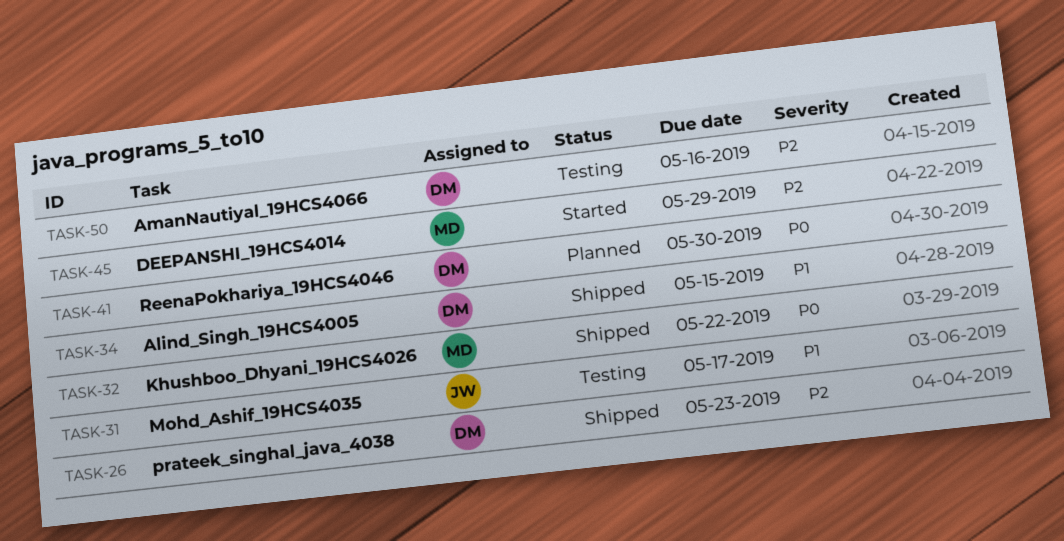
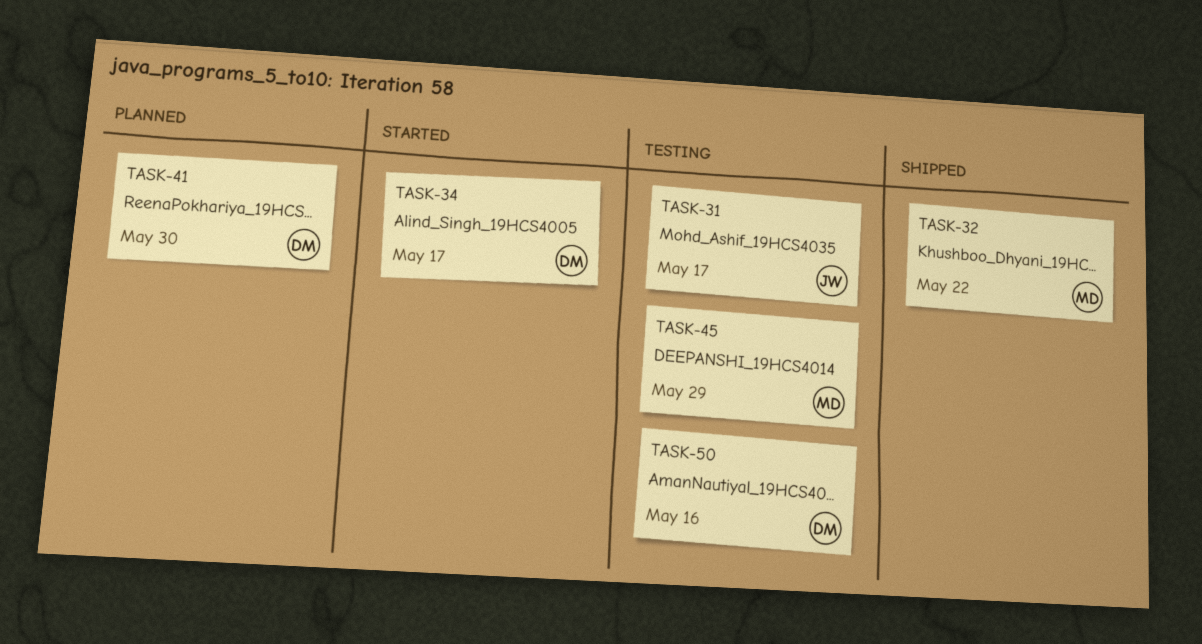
TASK-26: present -> none
TASK-34, status: Shipped -> Started
TASK-34, due: May 15 -> May 17
TASK-45, status: Started -> Testing

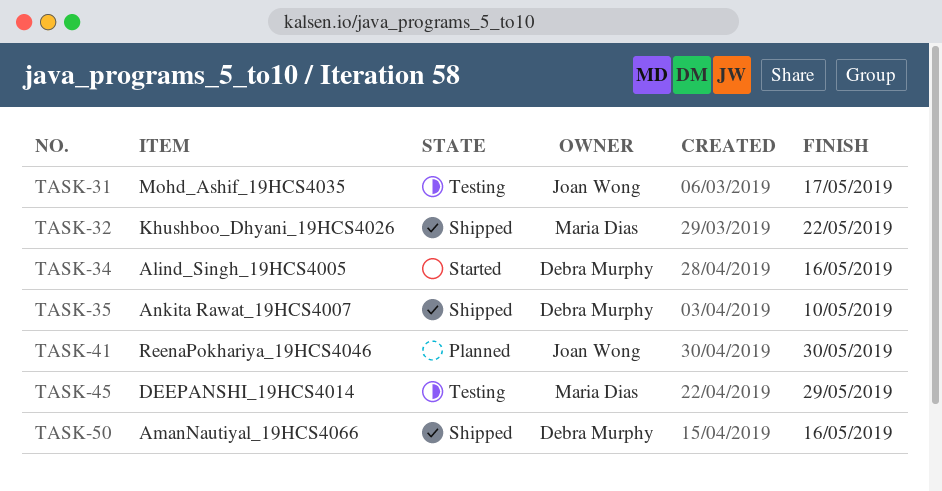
TASK-34, due: May 17 -> May 16
TASK-35: none -> present
TASK-41, owner: Debra Murphy -> Joan Wong
TASK-50, status: Testing -> Shipped

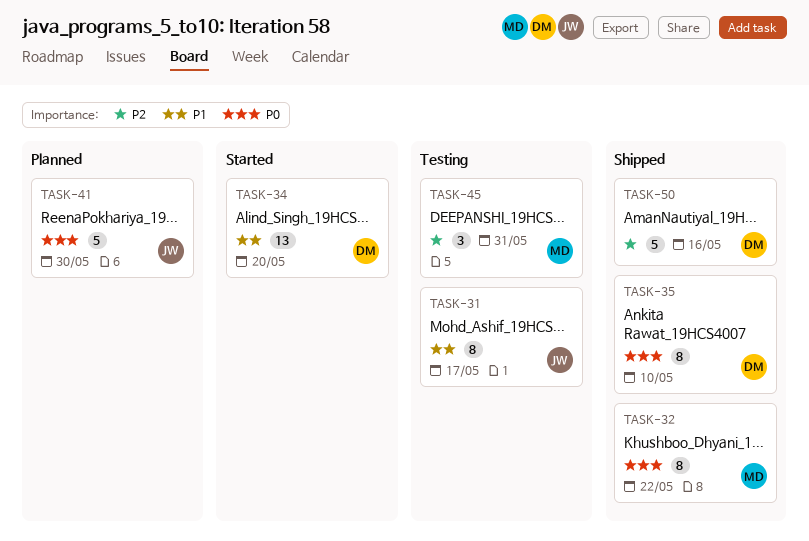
TASK-34, due: May 16 -> May 20
TASK-45, due: May 29 -> May 31

